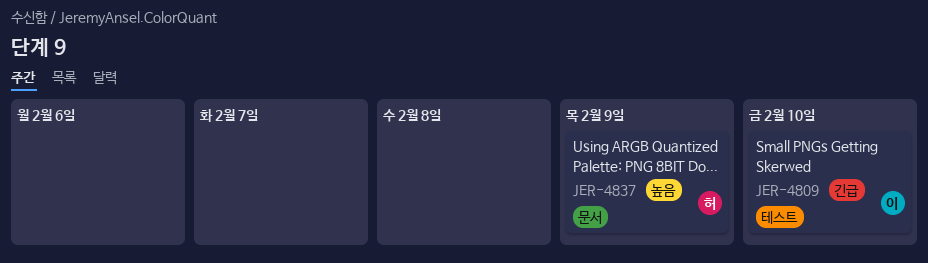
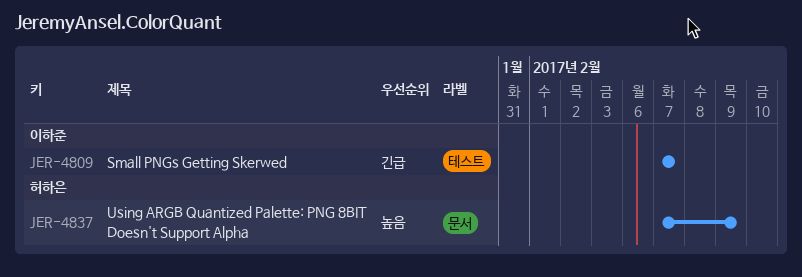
JER-4809, due: Feb 10 -> Feb 7

